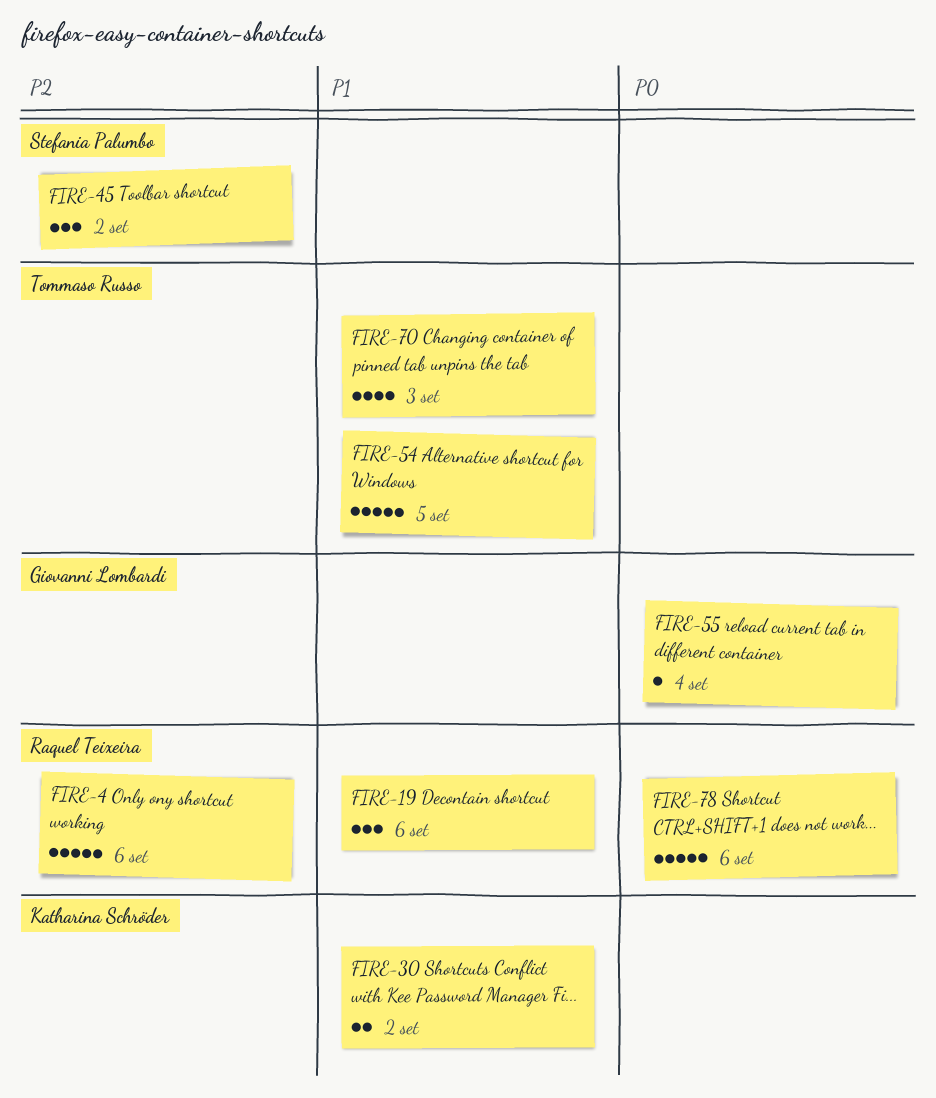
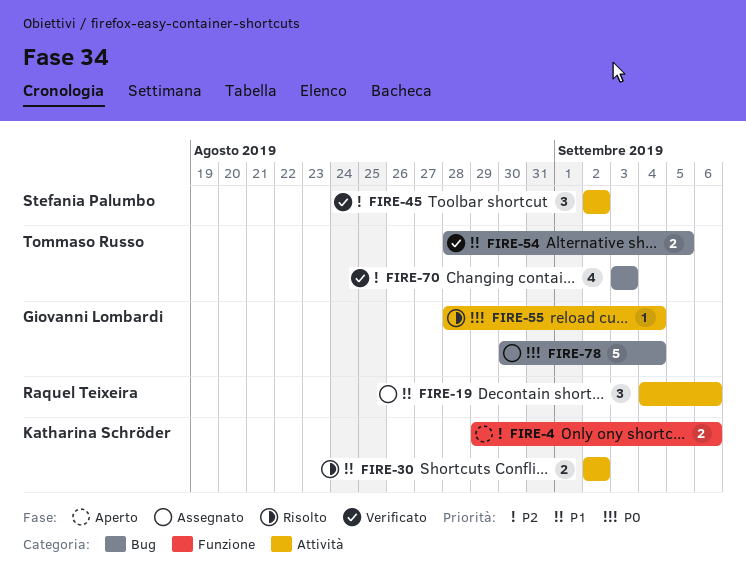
FIRE-4, owner: Raquel Teixeira -> Katharina Schröder
FIRE-4, estimate: 5 -> 2
FIRE-54, estimate: 5 -> 2
FIRE-70, priority: P1 -> P2
FIRE-78, owner: Raquel Teixeira -> Giovanni Lombardi
FIRE-78, due: Sep 6 -> Sep 4

